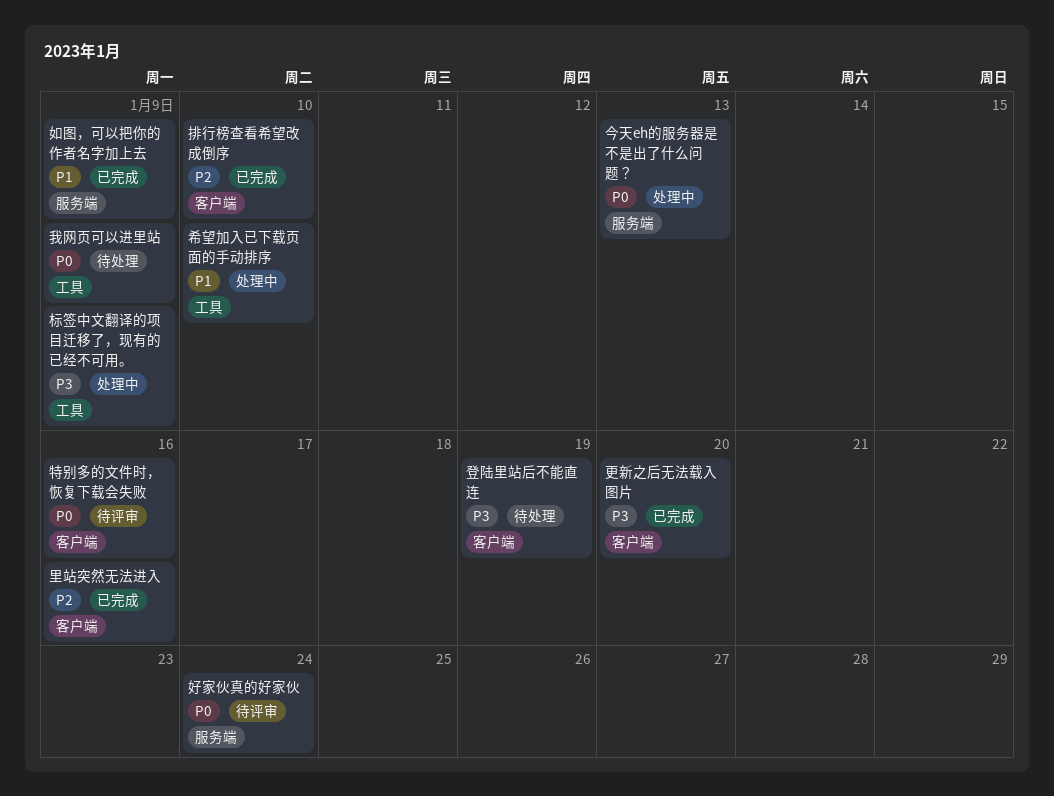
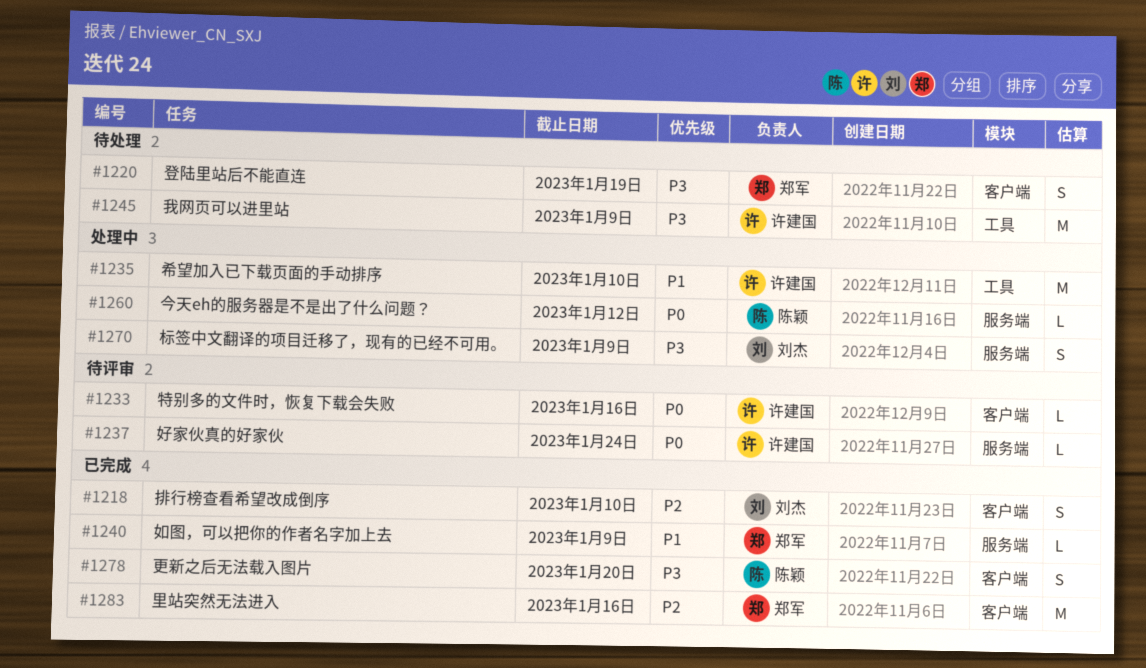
今天eh的服务器是不是出了什么问题？, due: Jan 13 -> Jan 12
我网页可以进里站, priority: P0 -> P3
标签中文翻译的项目迁移了，现有的已经不可用。, label: 工具 -> 服务端

